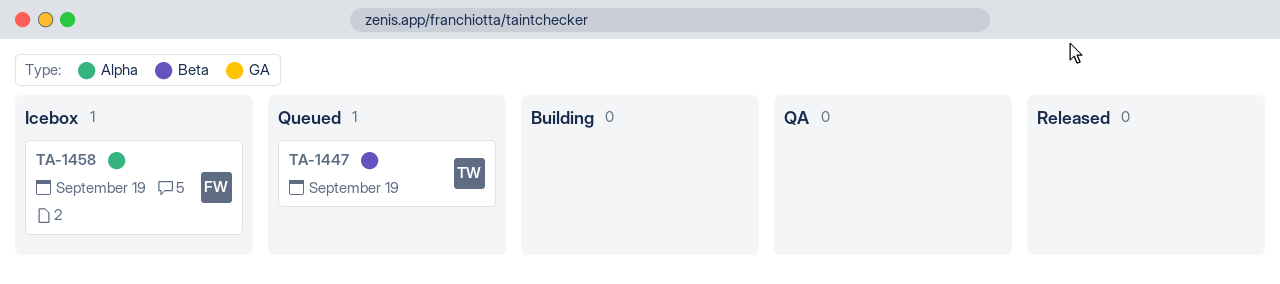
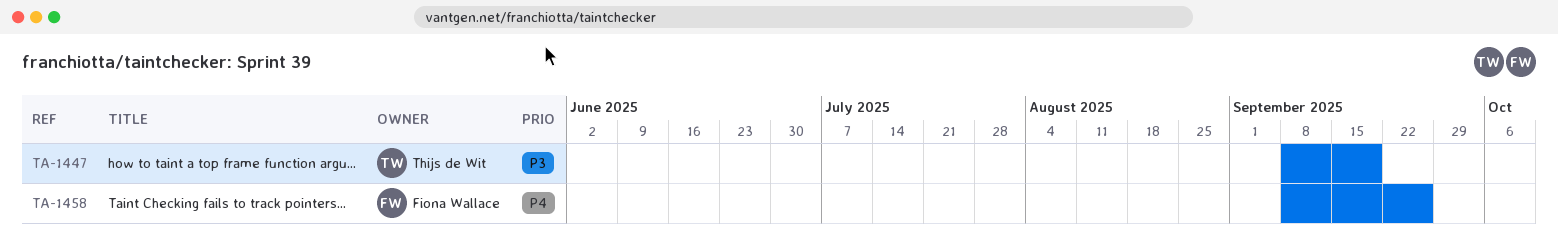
TA-1458, due: Sep 19 -> Sep 26

